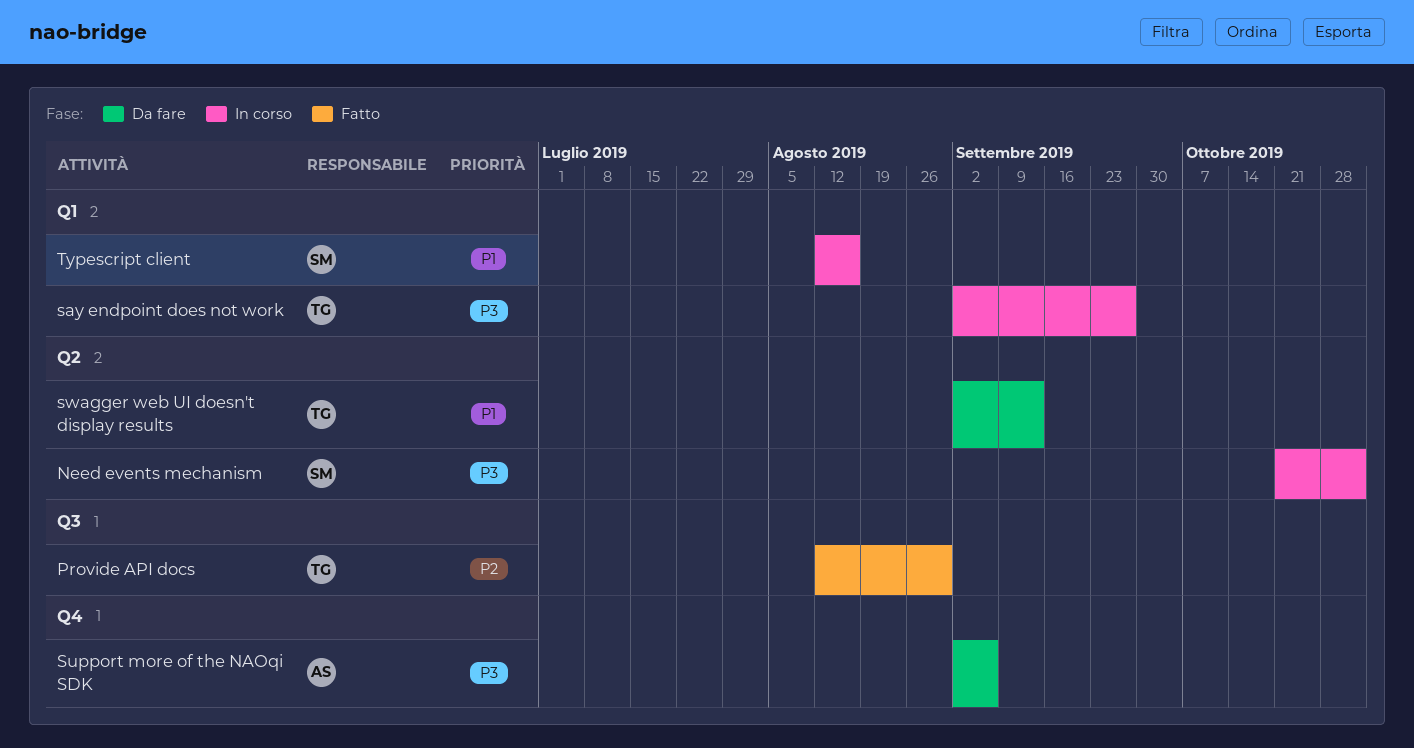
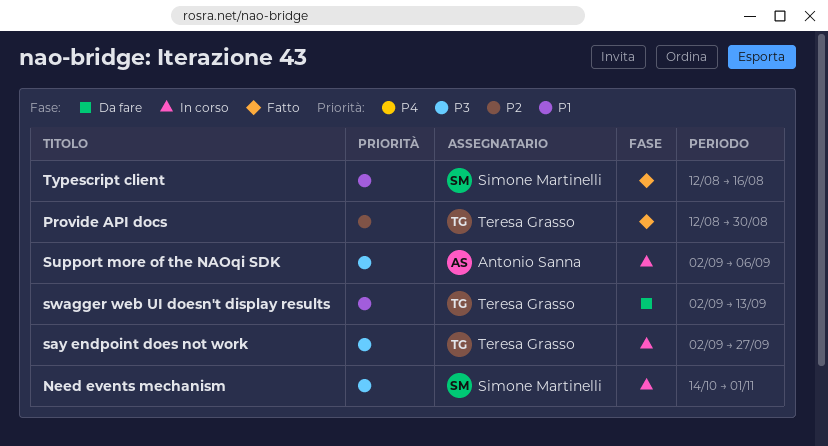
Need events mechanism, start: Oct 21 -> Oct 14
Support more of the NAOqi SDK, status: Da fare -> In corso
Typescript client, status: In corso -> Fatto

